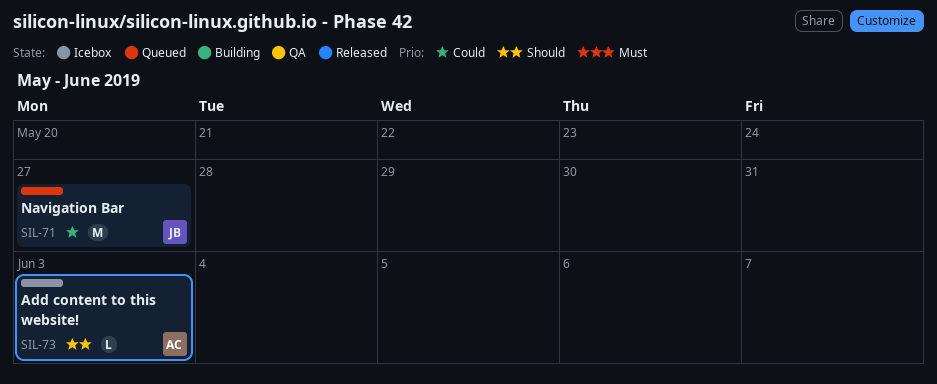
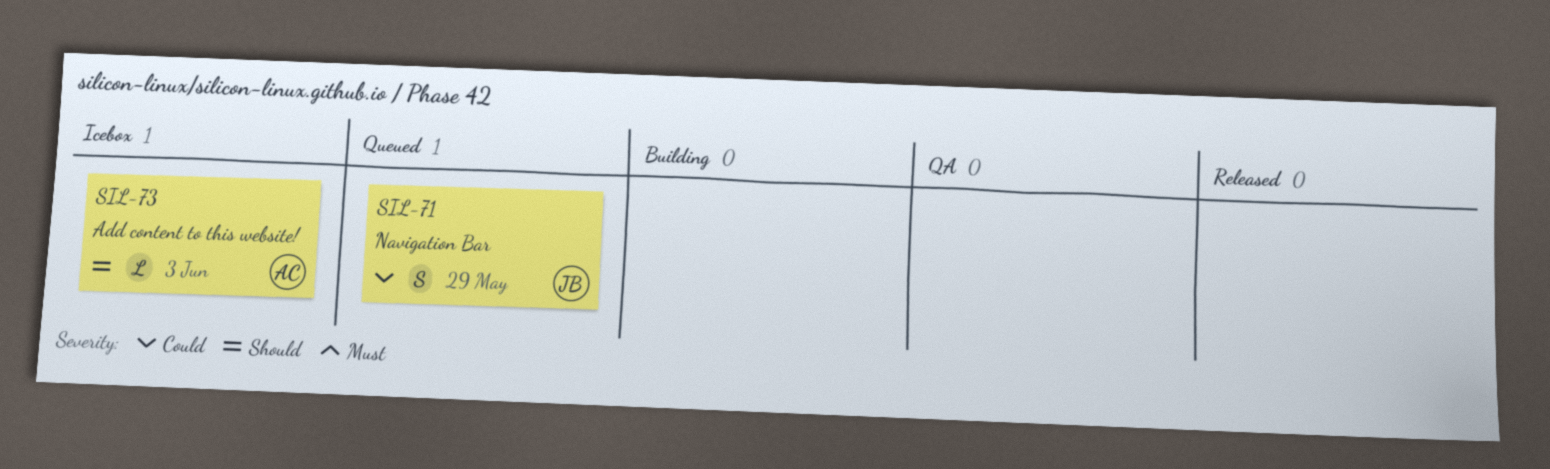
SIL-71, estimate: M -> S
SIL-71, due: May 27 -> May 29

